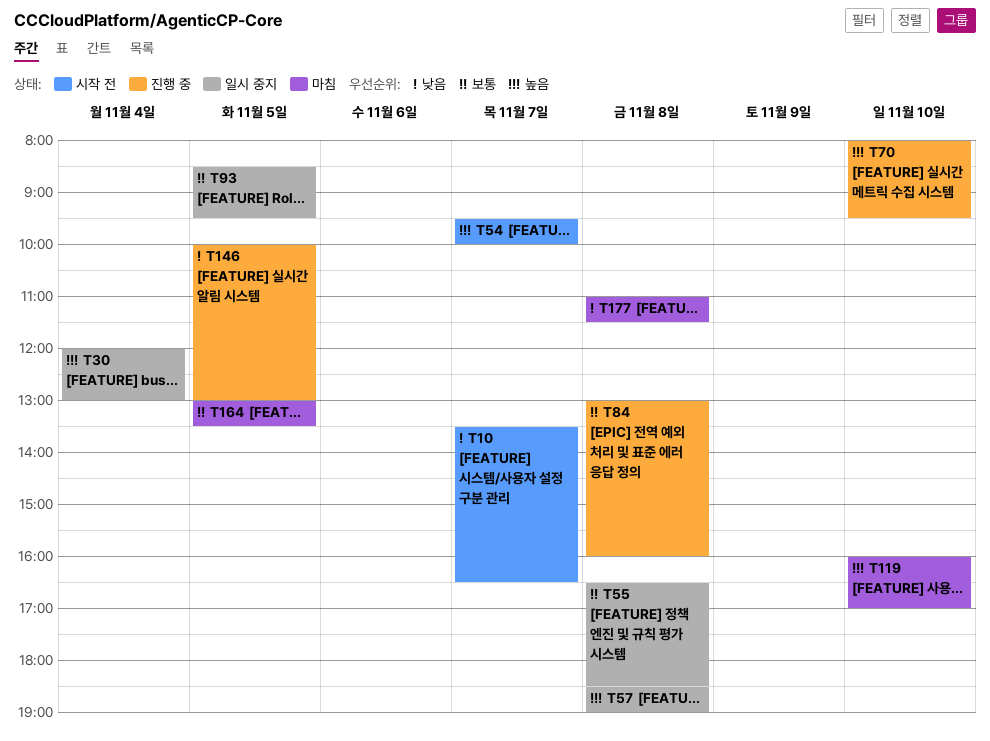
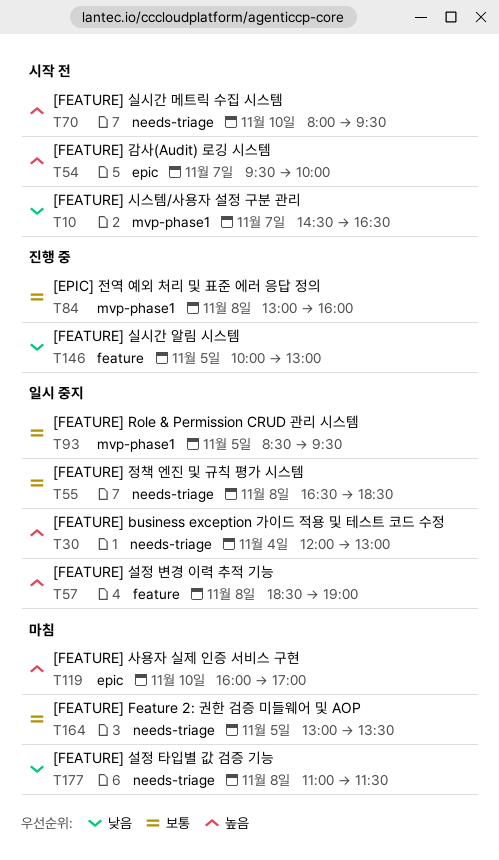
T10, begins: 13:30 -> 14:30
T70, status: 진행 중 -> 시작 전

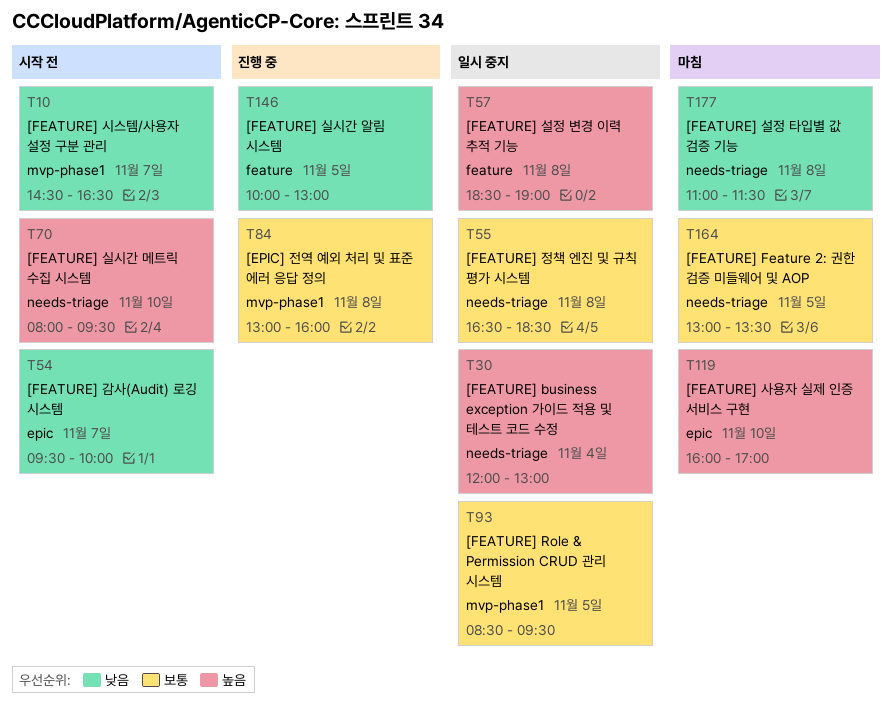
T54, priority: 높음 -> 낮음

